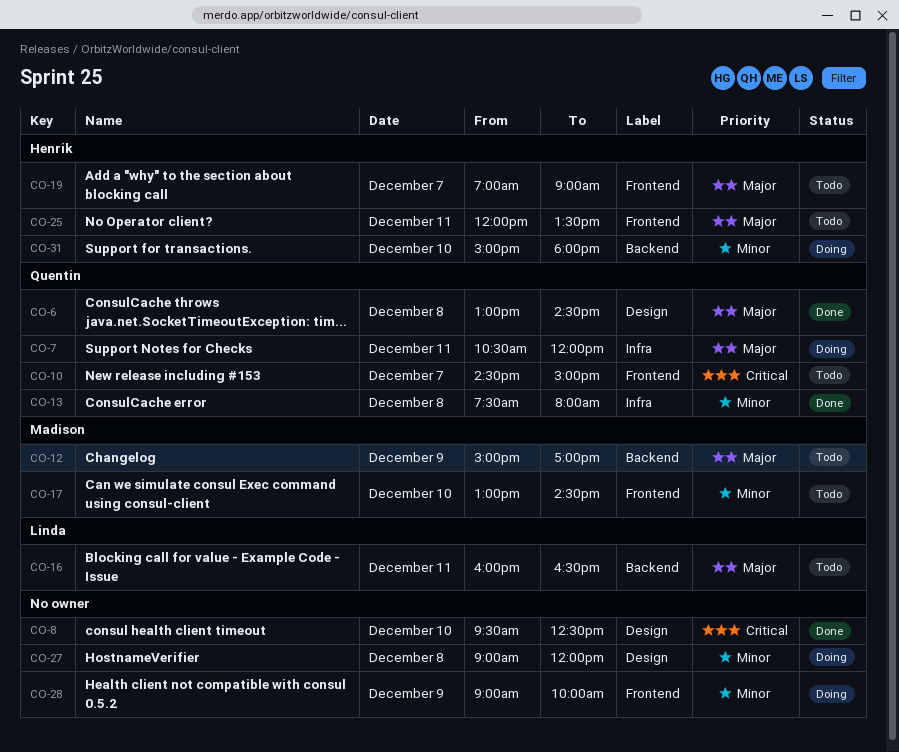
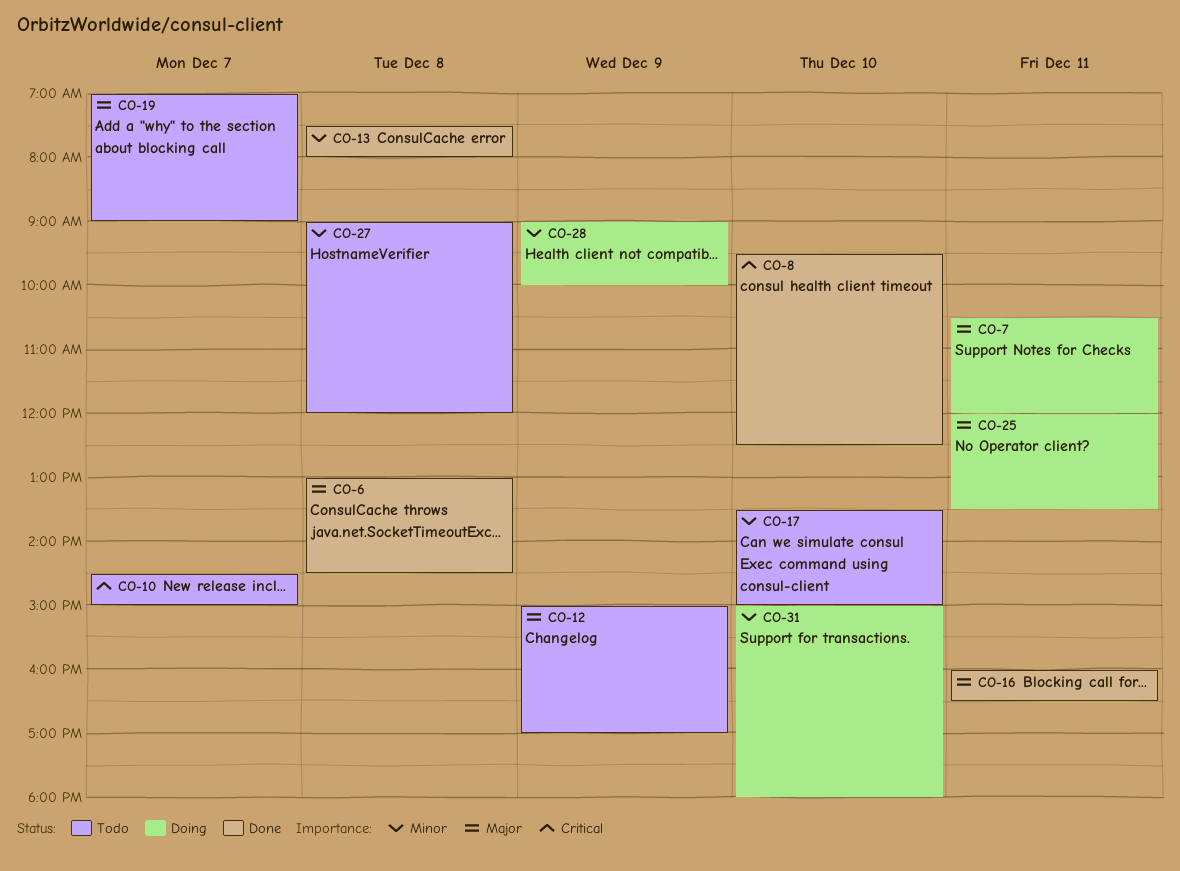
CO-16, status: Todo -> Done
CO-17, begins: 13:00 -> 13:30
CO-17, ends: 14:30 -> 15:00
CO-25, status: Todo -> Doing
CO-27, status: Doing -> Todo

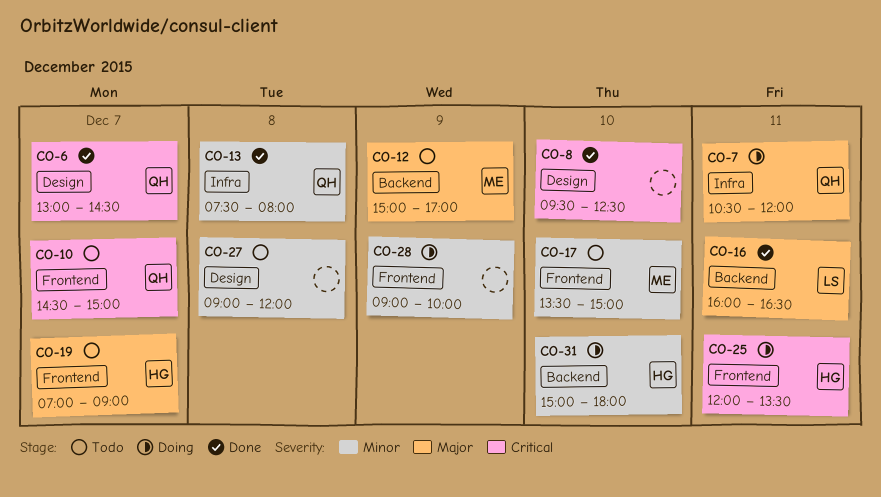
CO-6, priority: Major -> Critical
CO-6, day: Dec 8 -> Dec 7
CO-25, priority: Major -> Critical

